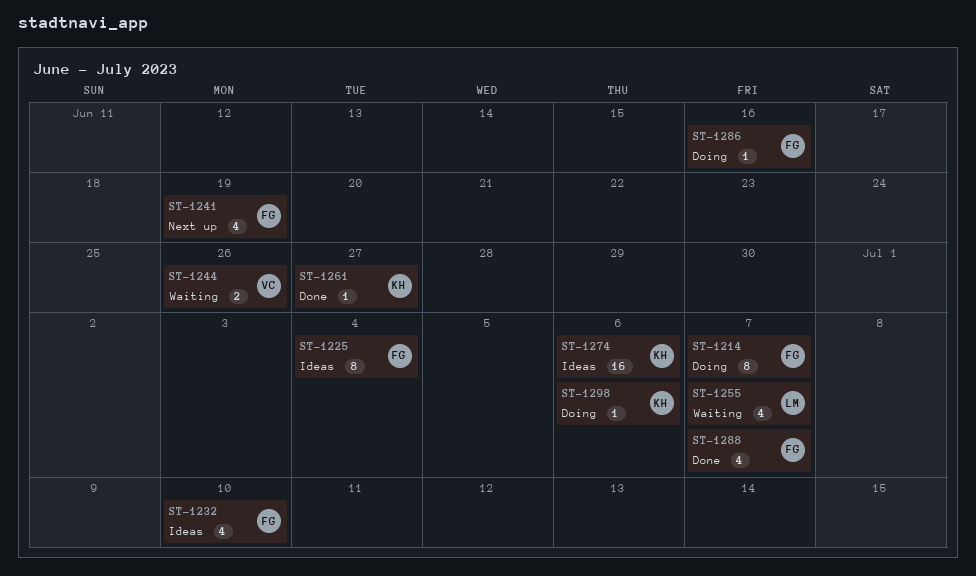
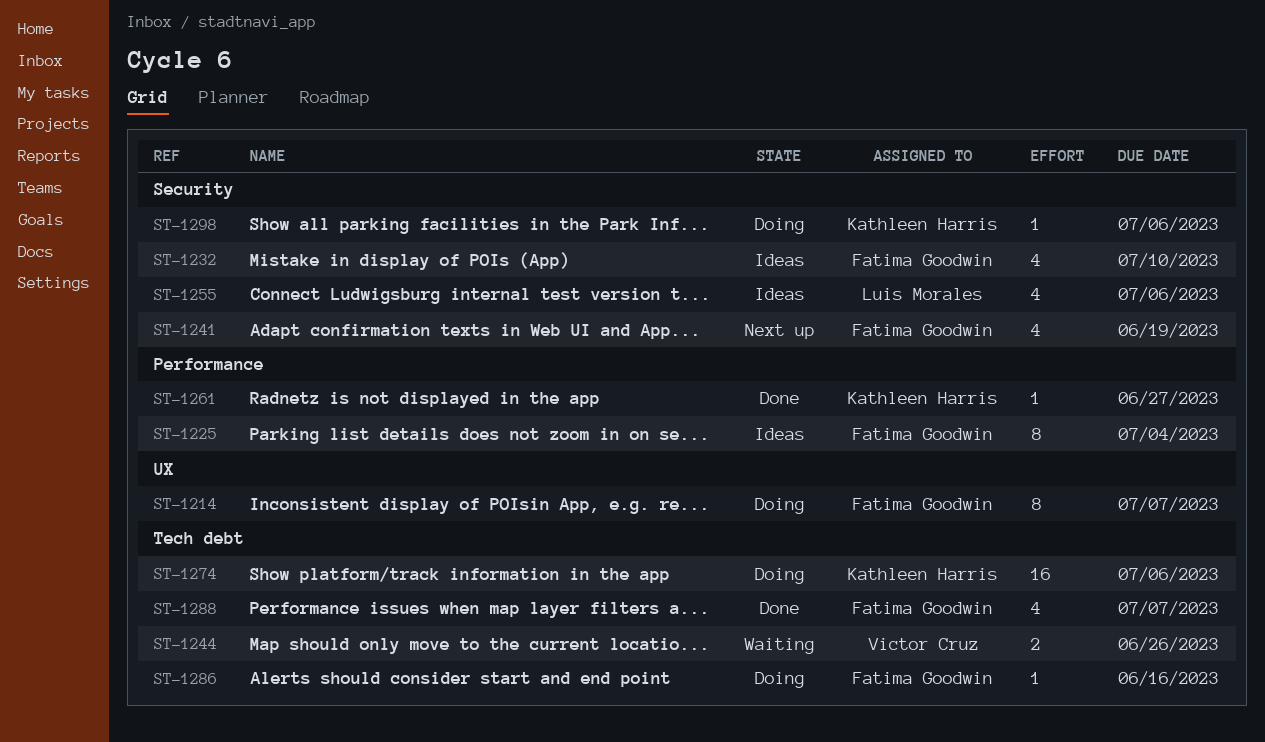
ST-1255, status: Waiting -> Ideas
ST-1255, due: Jul 7 -> Jul 6
ST-1274, status: Ideas -> Doing

